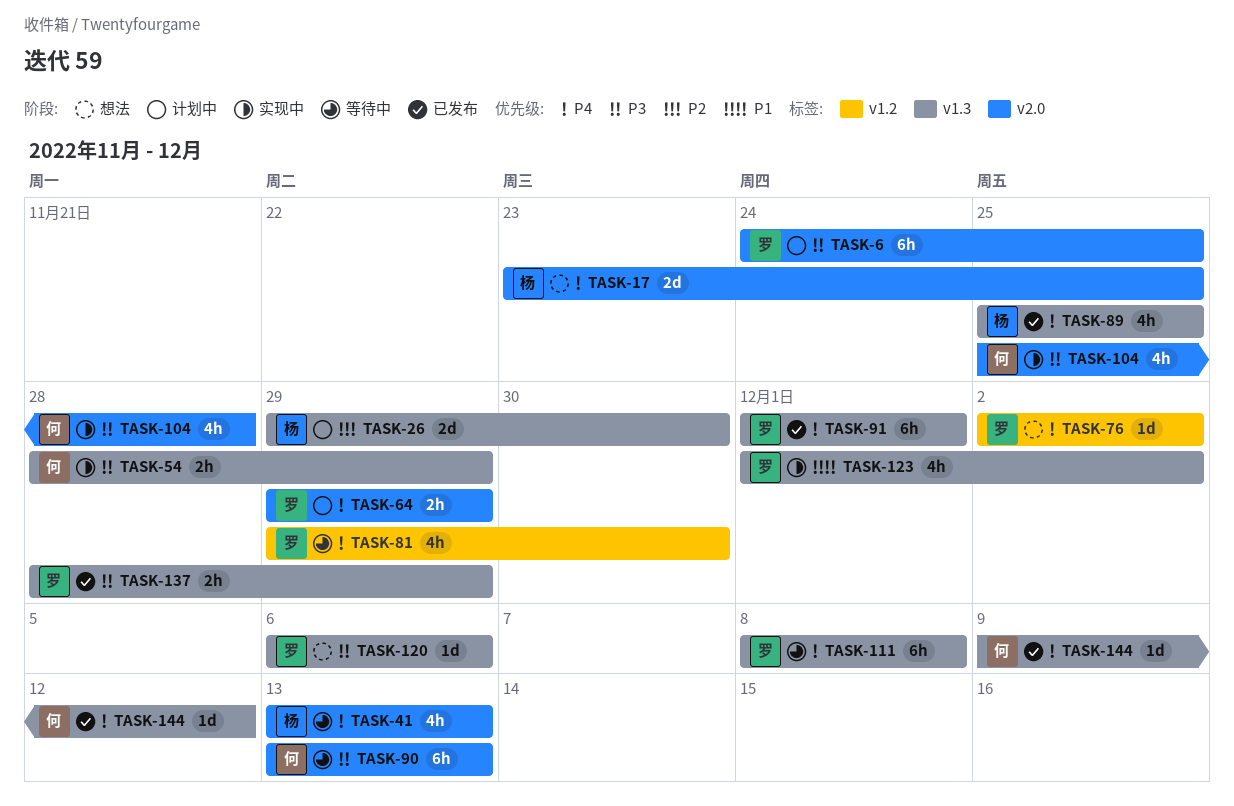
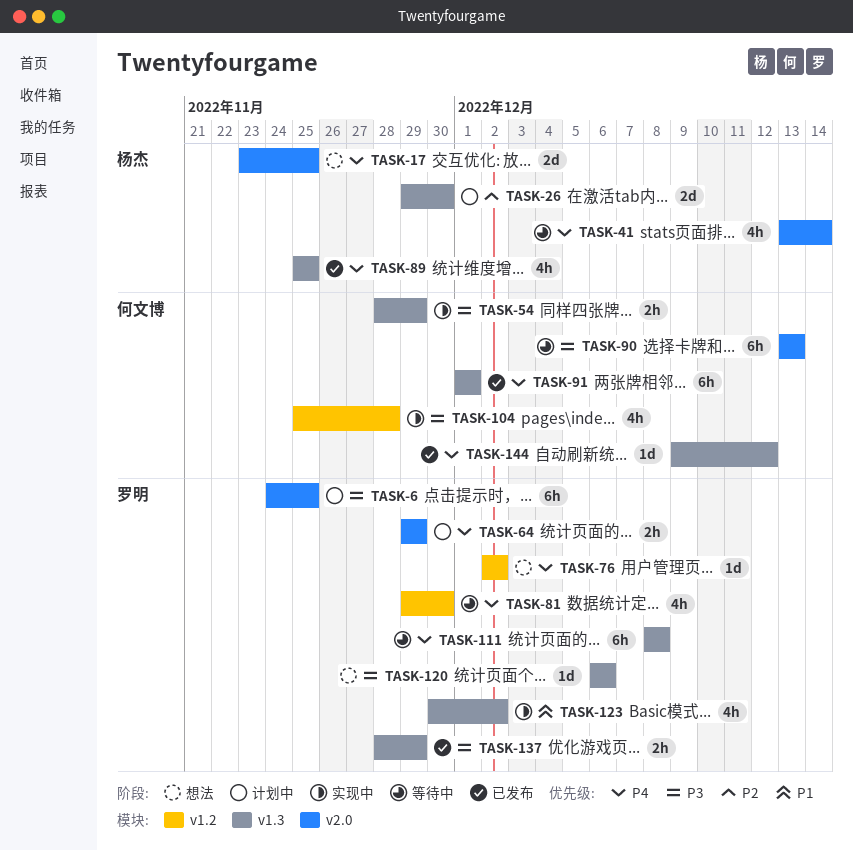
TASK-41, due: Dec 13 -> Dec 14
TASK-91, owner: 罗明 -> 何文博
TASK-104, label: v2.0 -> v1.2
TASK-123, start: Dec 1 -> Nov 30

